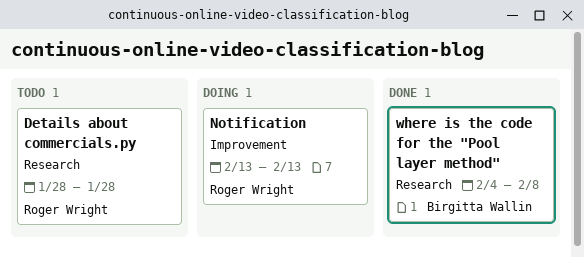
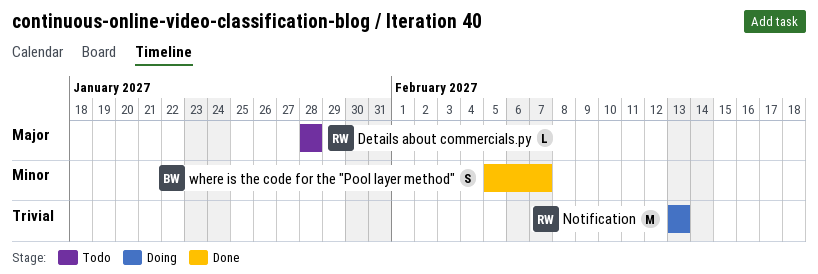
where is the code for the "Pool layer method", start: Feb 4 -> Feb 5
where is the code for the "Pool layer method", due: Feb 8 -> Feb 7

